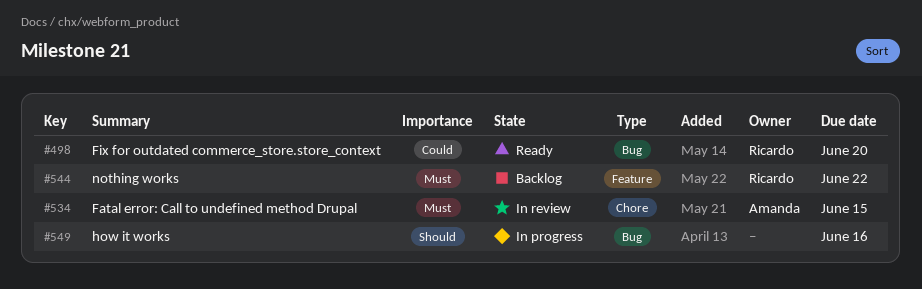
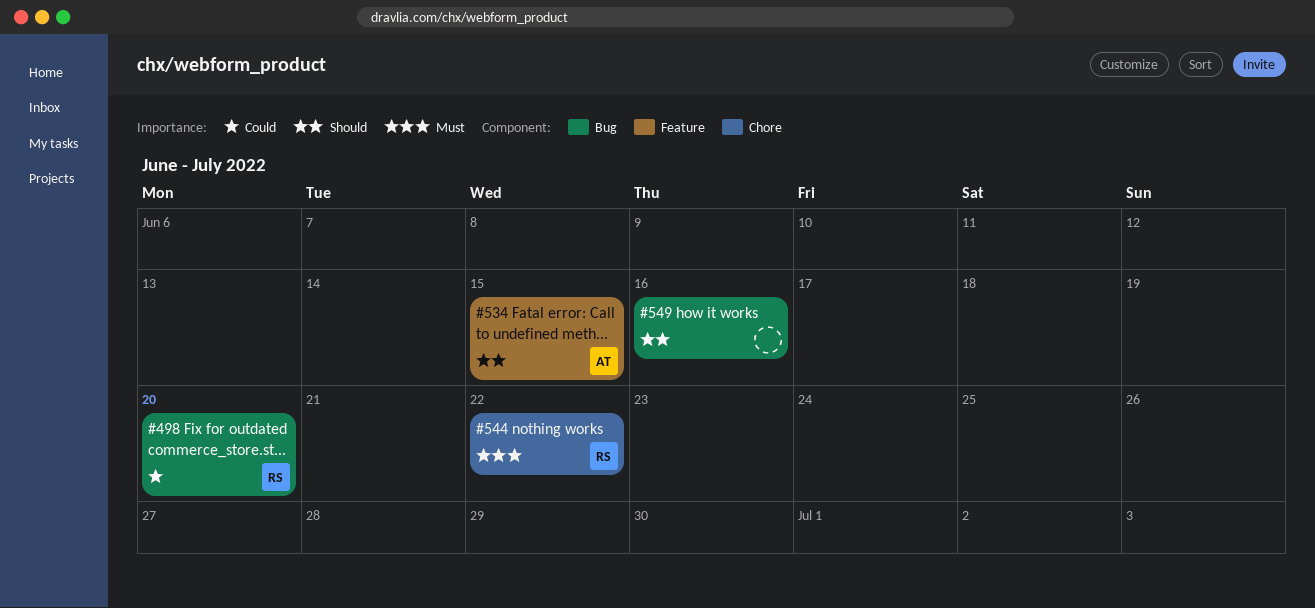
#534, priority: Must -> Should
#534, label: Chore -> Feature
#544, label: Feature -> Chore

